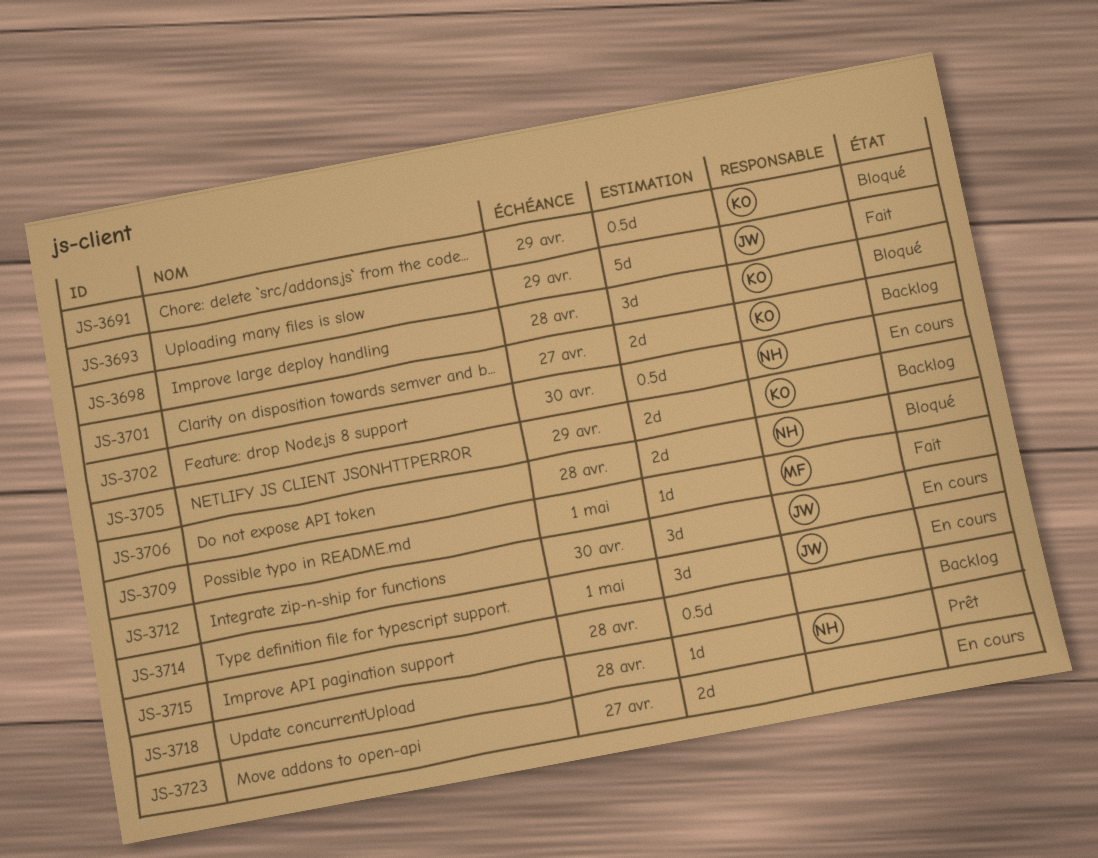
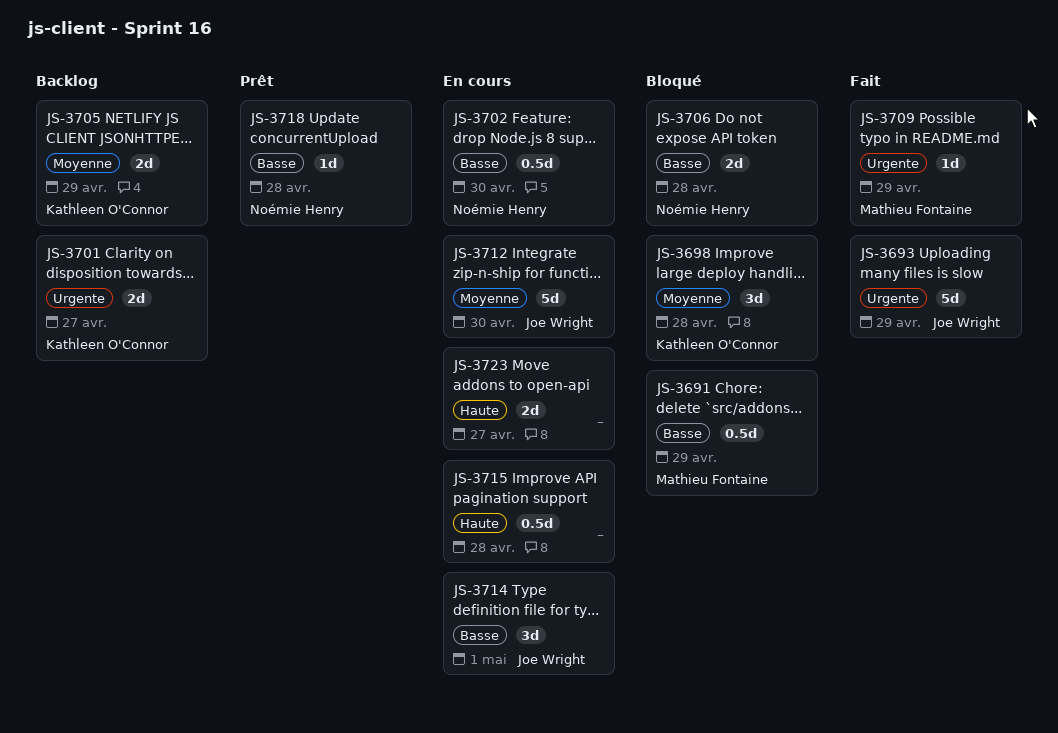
JS-3691, owner: Kathleen O'Connor -> Mathieu Fontaine
JS-3709, due: May 1 -> Apr 29
JS-3712, estimate: 3d -> 5d
JS-3715, status: Backlog -> En cours

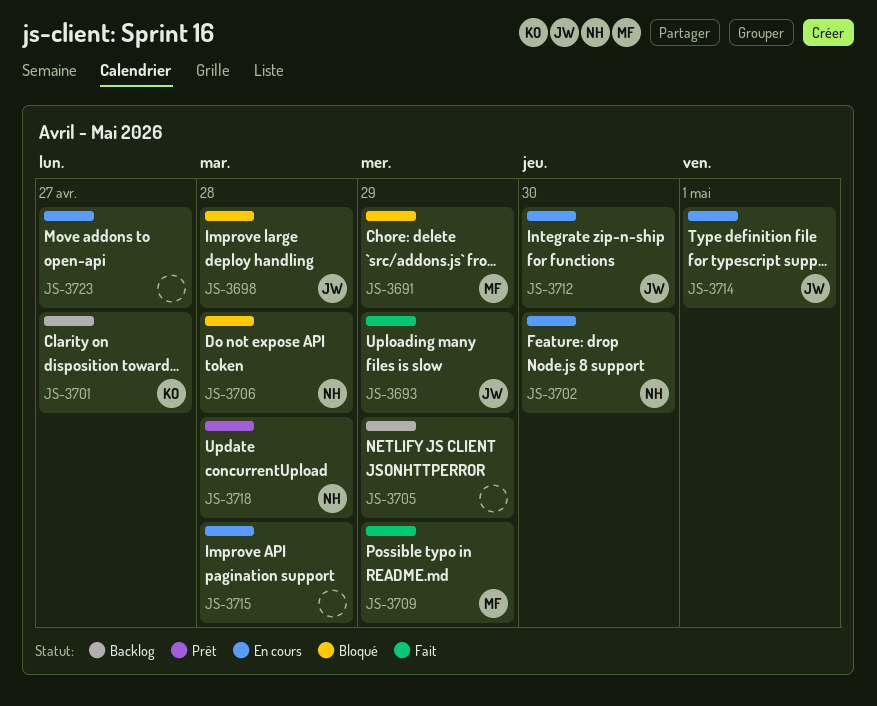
JS-3698, owner: Kathleen O'Connor -> Joe Wright
JS-3705, owner: Kathleen O'Connor -> none

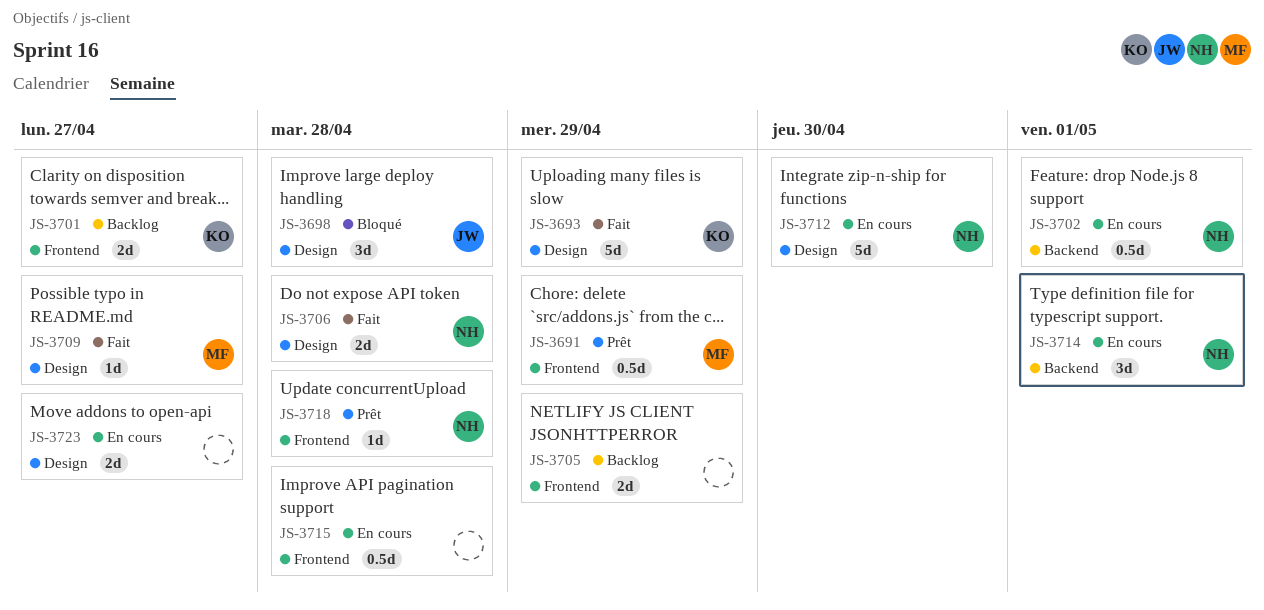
JS-3691, status: Bloqué -> Prêt
JS-3693, owner: JW -> KO
JS-3702, due: Apr 30 -> May 1
JS-3706, status: Bloqué -> Fait
JS-3709, due: Apr 29 -> Apr 27
JS-3712, owner: JW -> NH
JS-3714, owner: JW -> NH

